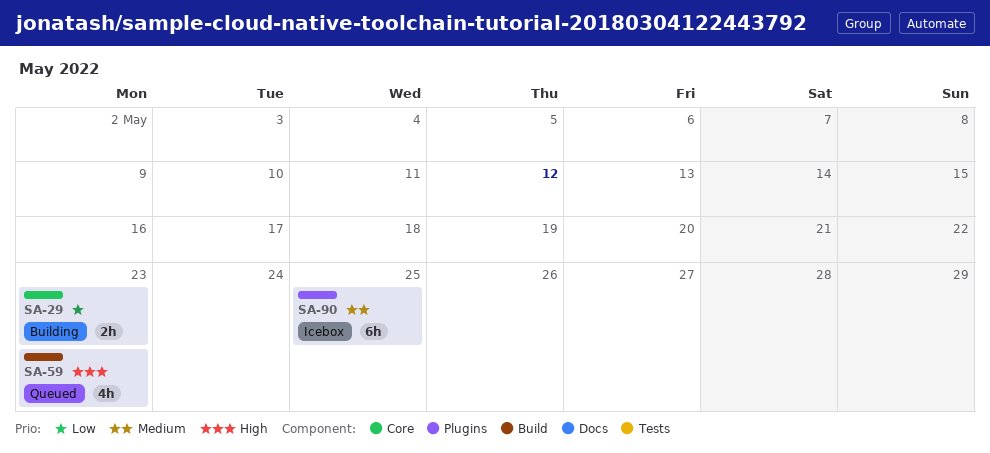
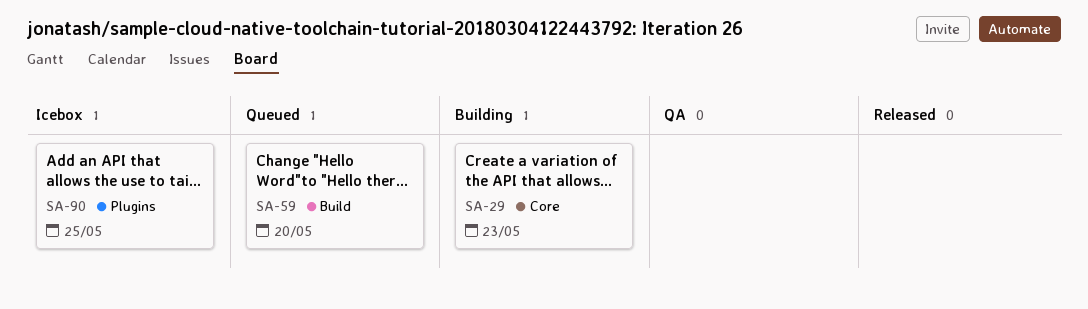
SA-59, due: May 23 -> May 20

